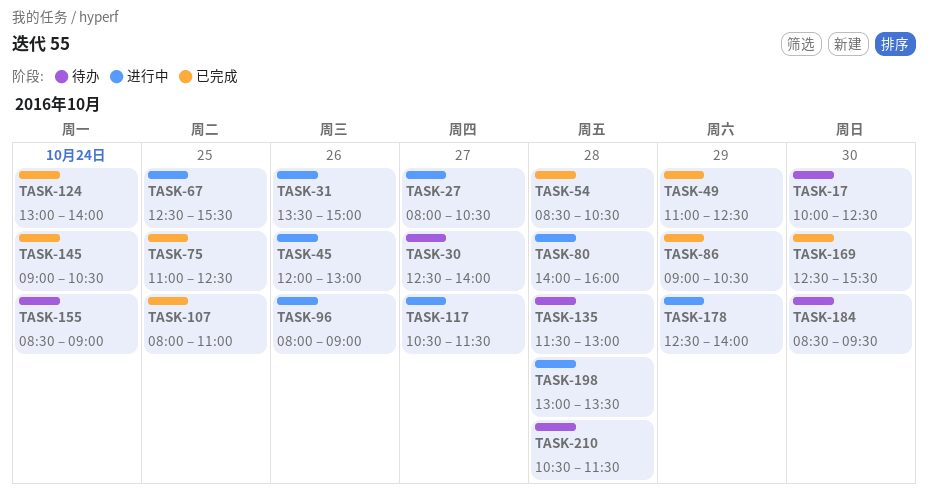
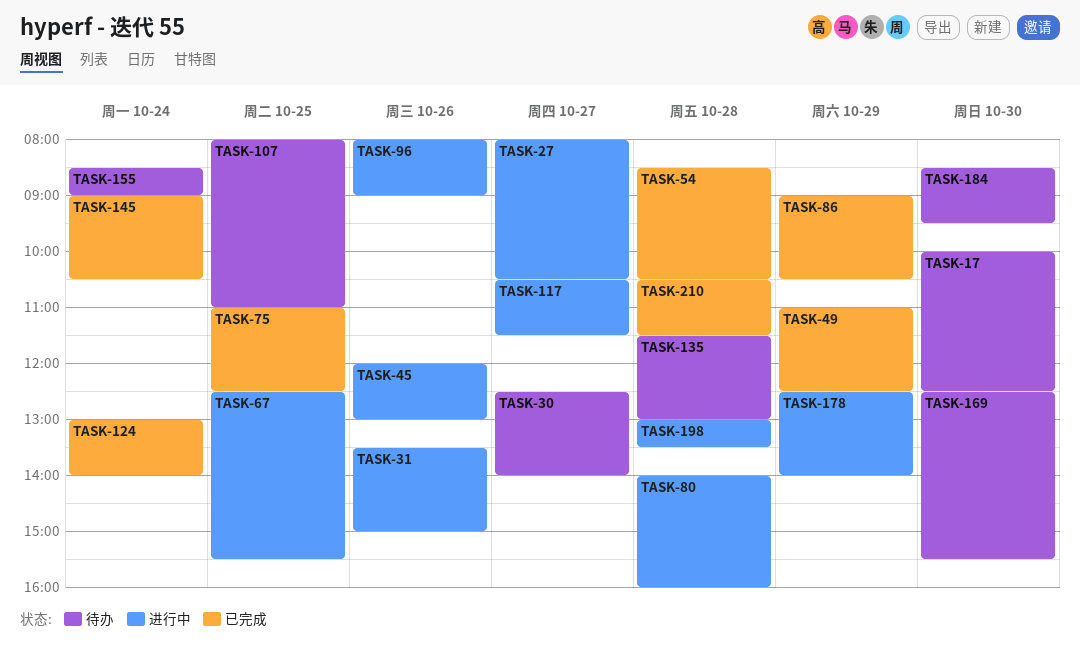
TASK-107, status: 已完成 -> 待办
TASK-169, status: 已完成 -> 待办
TASK-210, status: 待办 -> 已完成

